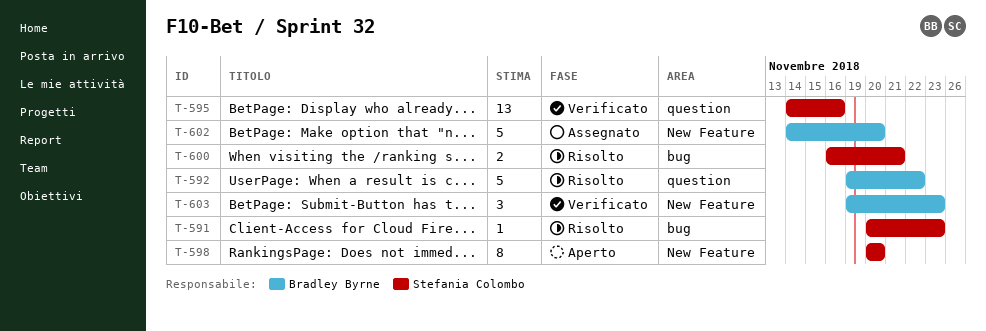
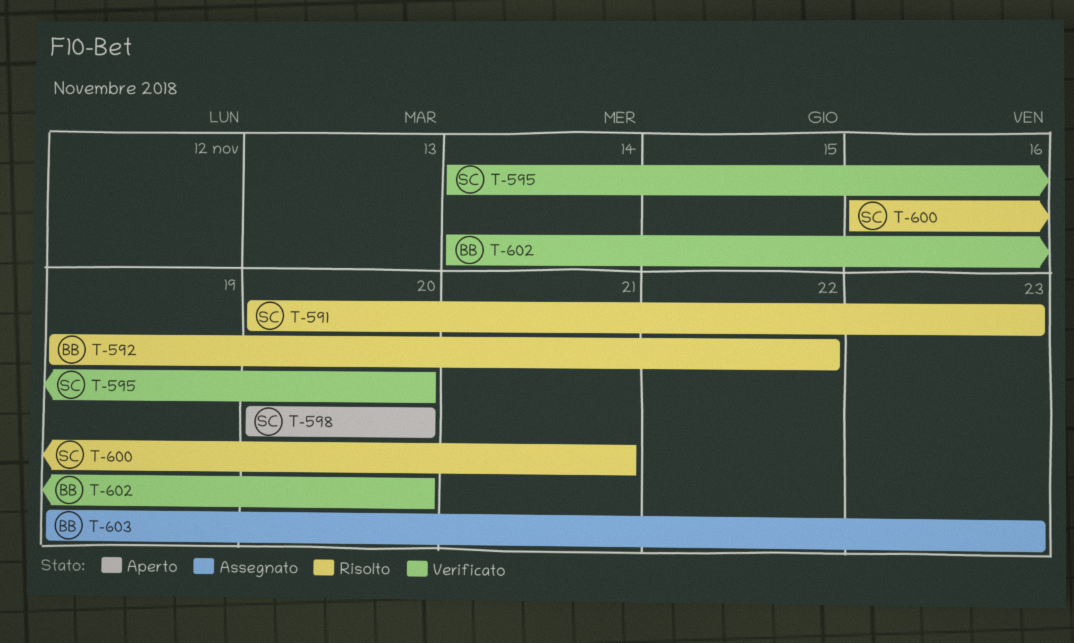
T-595, due: Nov 16 -> Nov 20
T-602, status: Assegnato -> Verificato
T-603, status: Verificato -> Assegnato

